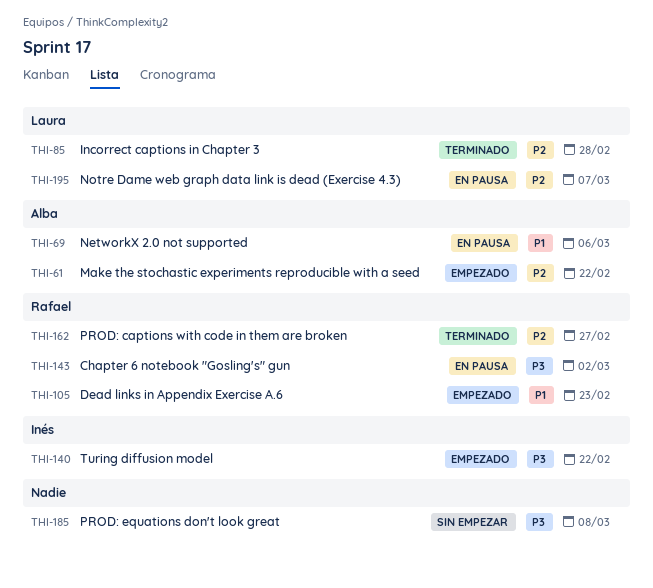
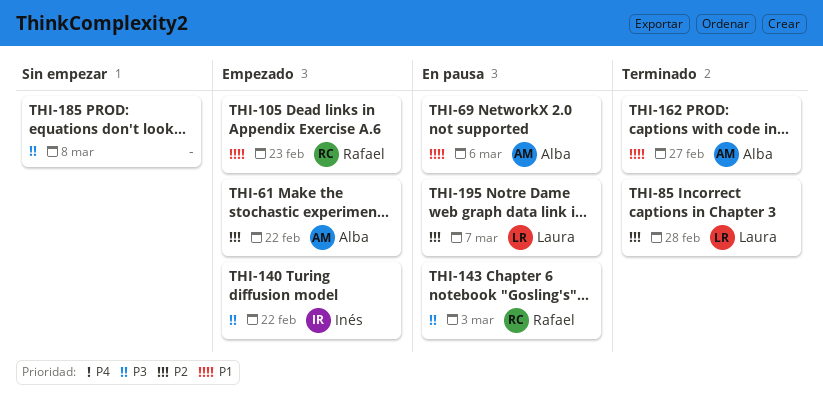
THI-143, due: Mar 2 -> Mar 3
THI-162, owner: Rafael -> Alba
THI-162, priority: P2 -> P1

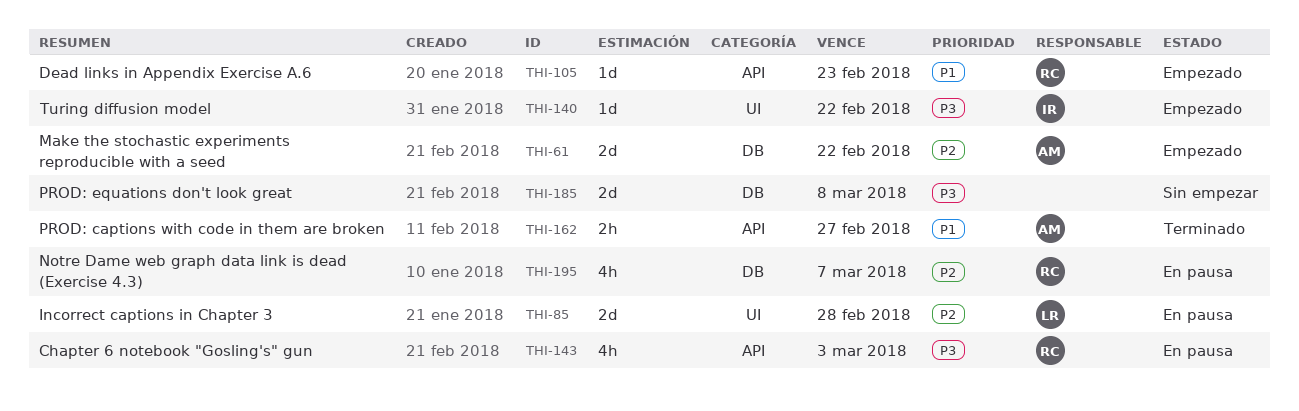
THI-69: present -> none
THI-85, status: Terminado -> En pausa
THI-195, owner: Laura -> Rafael

